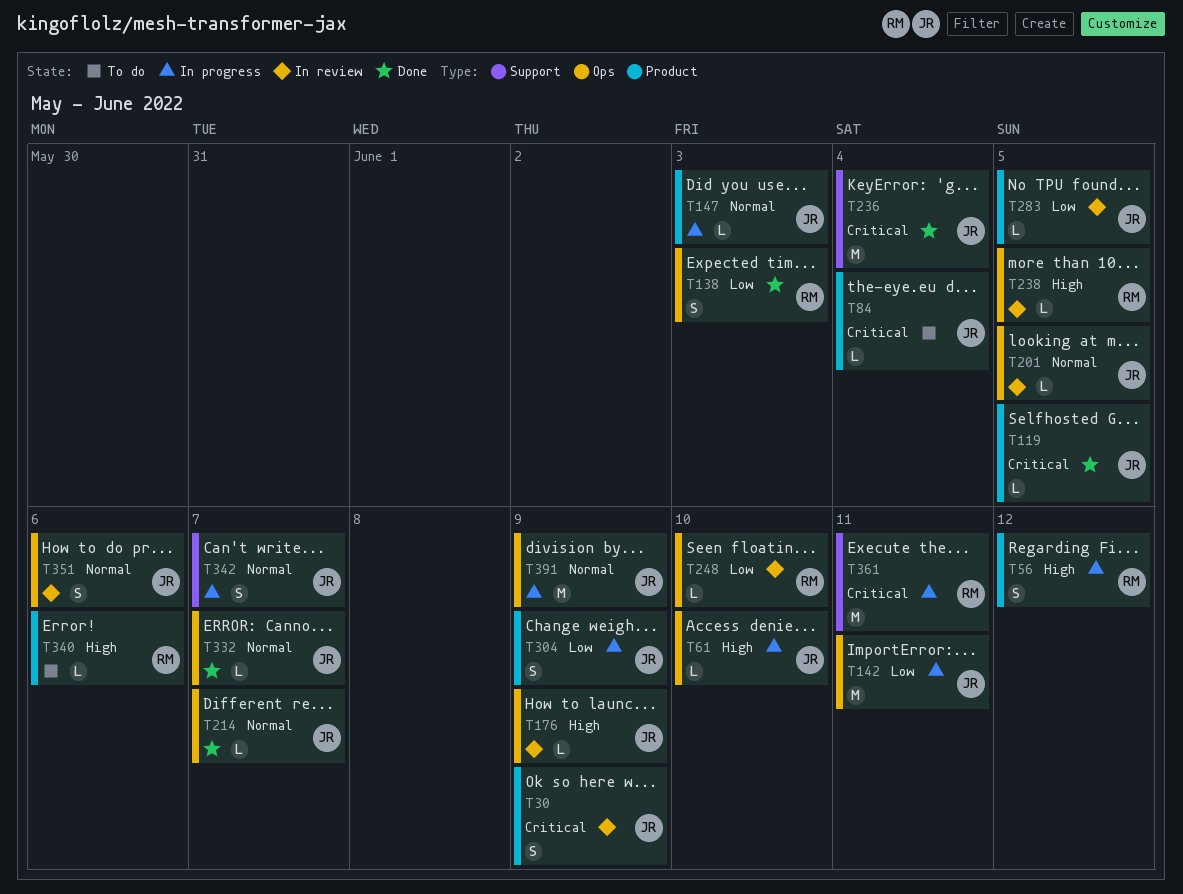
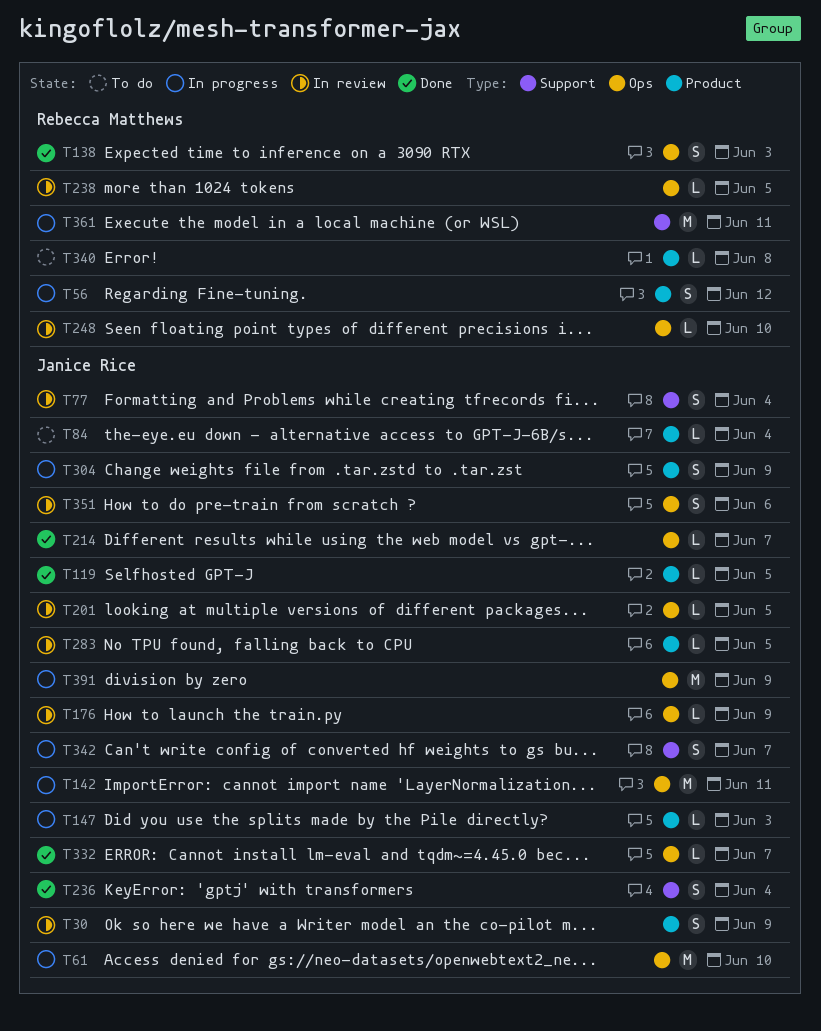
T61, estimate: L -> M
T77: none -> present
T236, estimate: M -> S
T340, due: Jun 6 -> Jun 8

